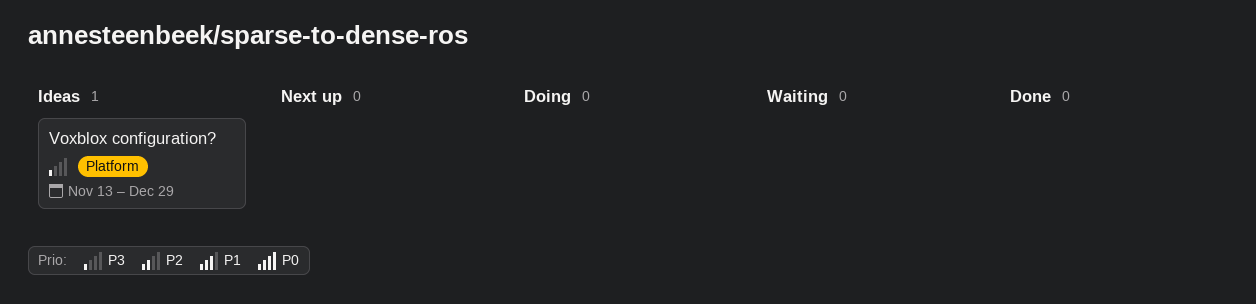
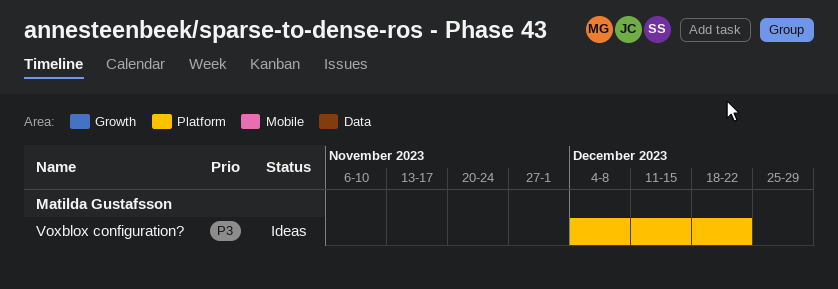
Voxblox configuration?, start: Nov 13 -> Dec 4
Voxblox configuration?, due: Dec 29 -> Dec 22

